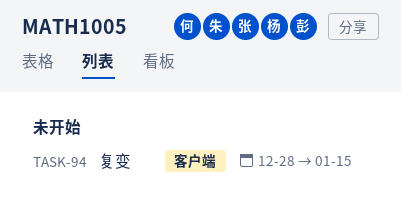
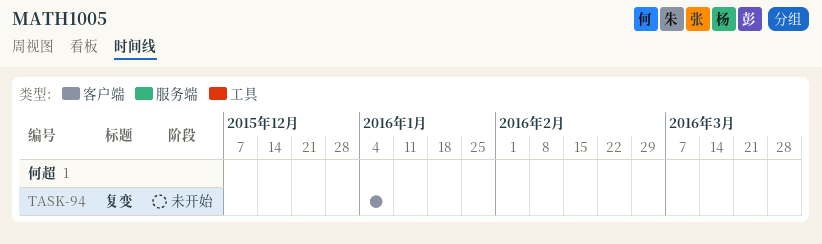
TASK-94, start: Dec 28 -> Jan 4
TASK-94, due: Jan 15 -> Jan 8

